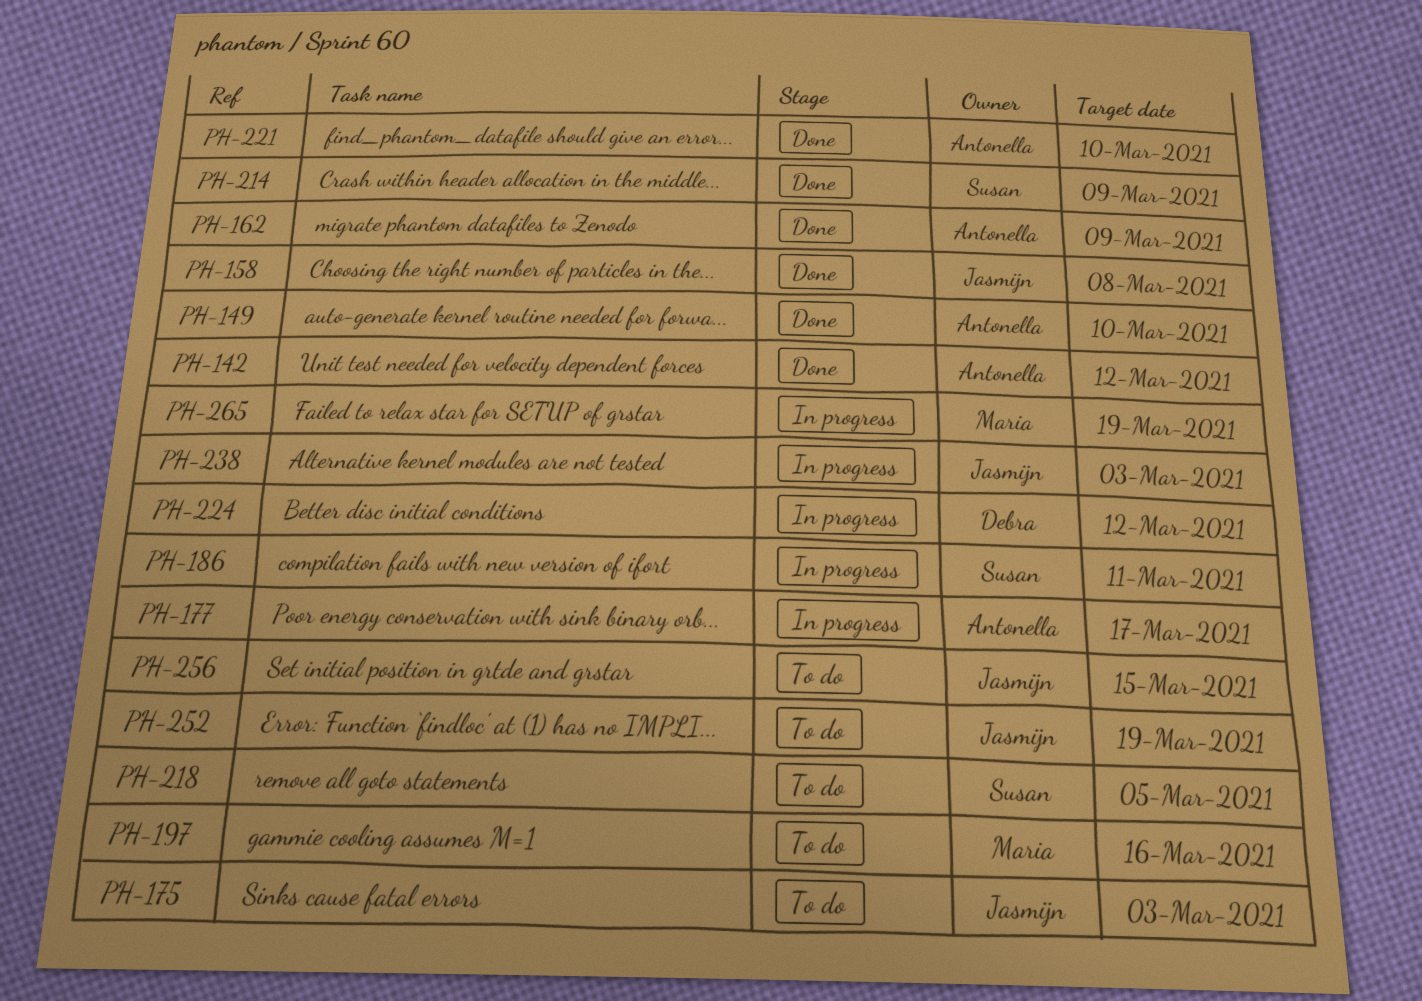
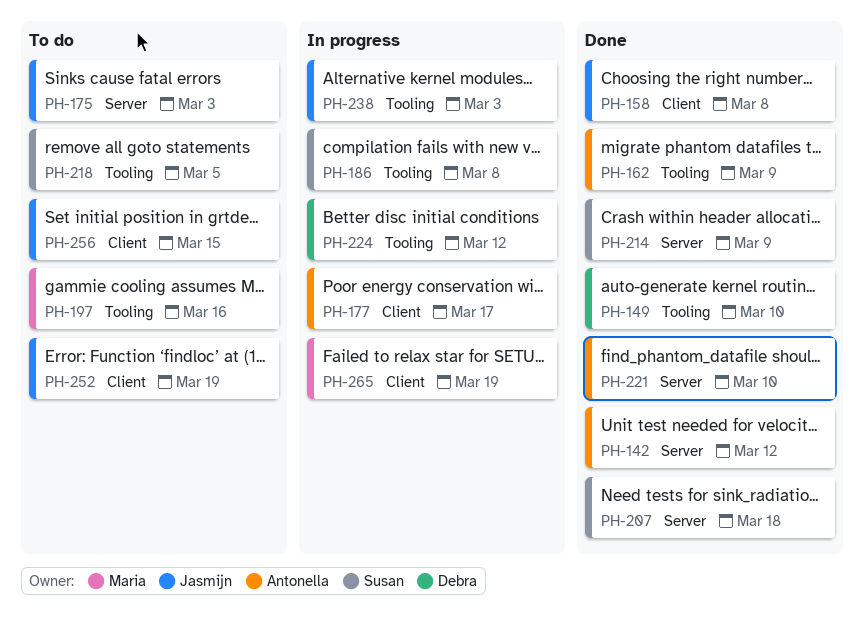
PH-149, owner: Antonella -> Debra
PH-186, due: Mar 11 -> Mar 8
PH-207: none -> present

